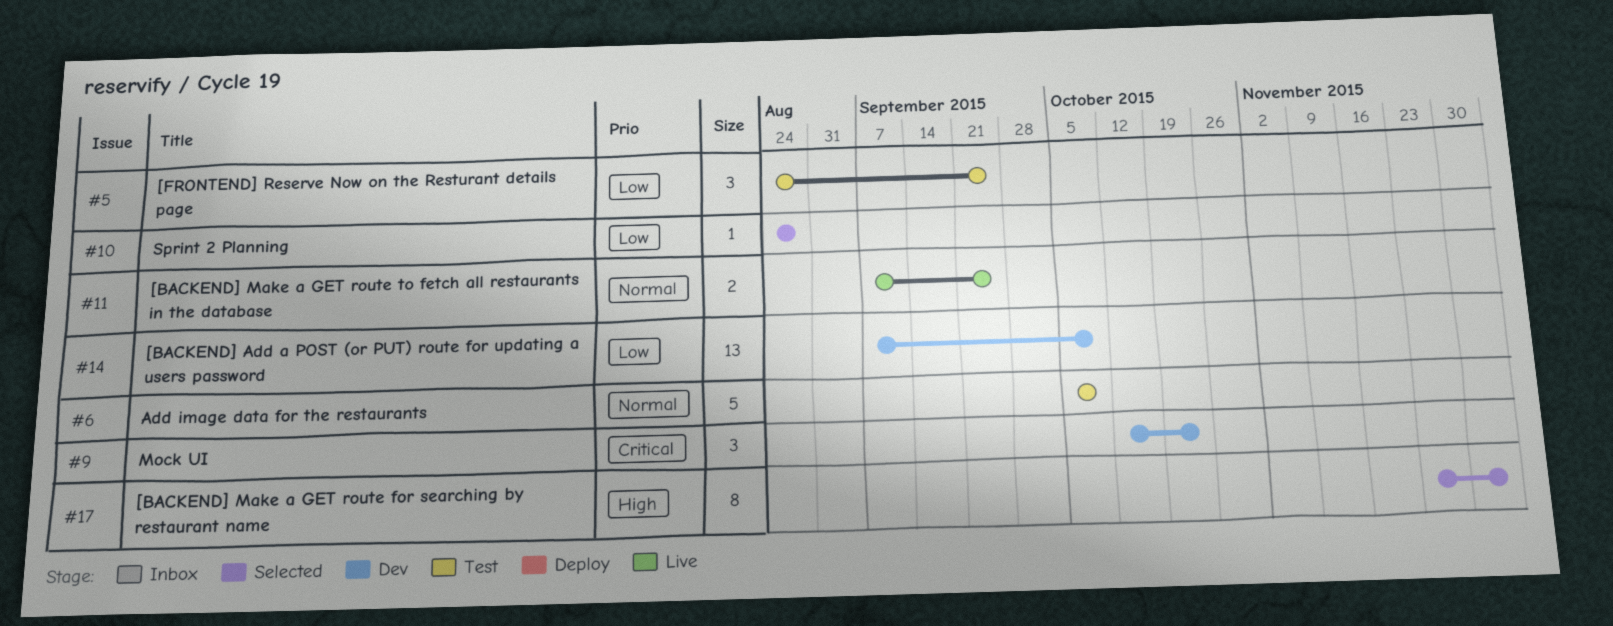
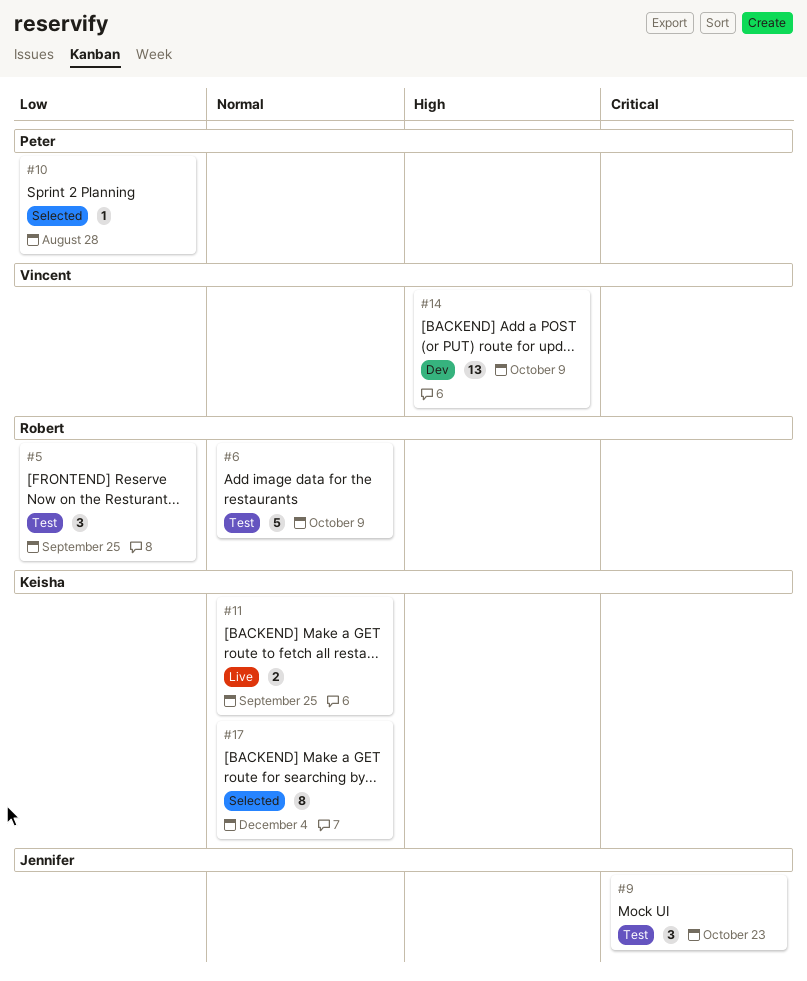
#9, status: Dev -> Test
#14, priority: Low -> High
#17, priority: High -> Normal

